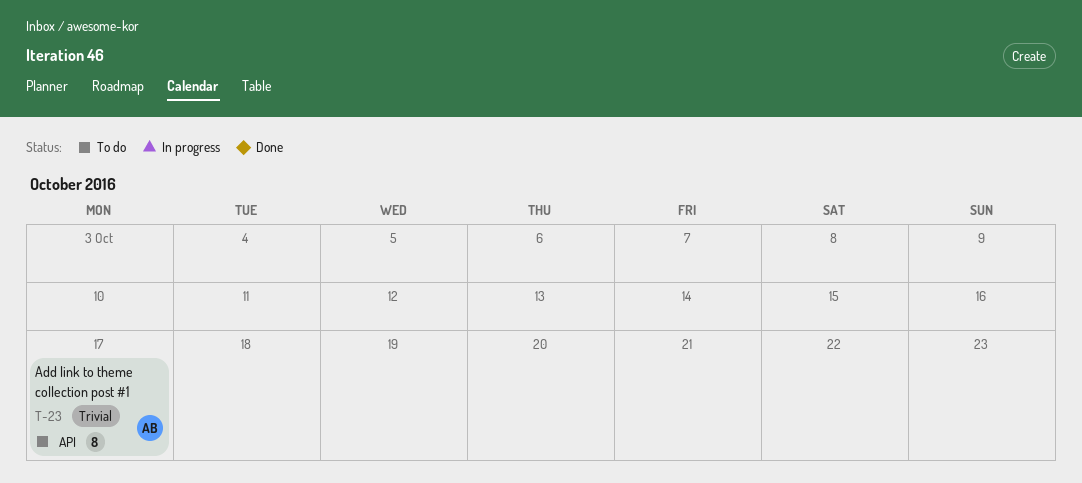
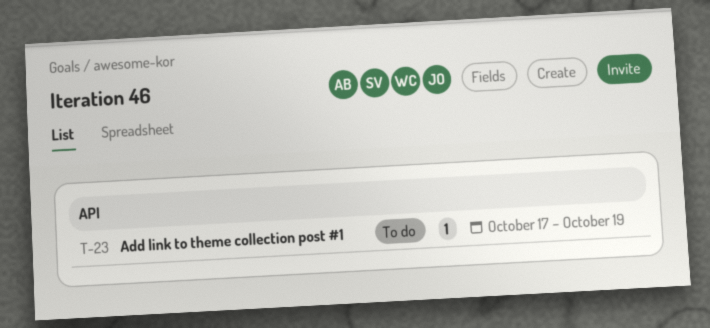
T-23, estimate: 8 -> 1
T-23, due: Oct 17 -> Oct 19

